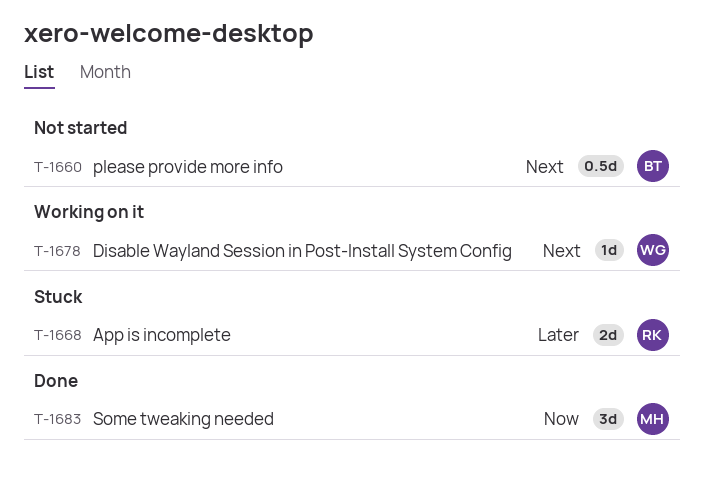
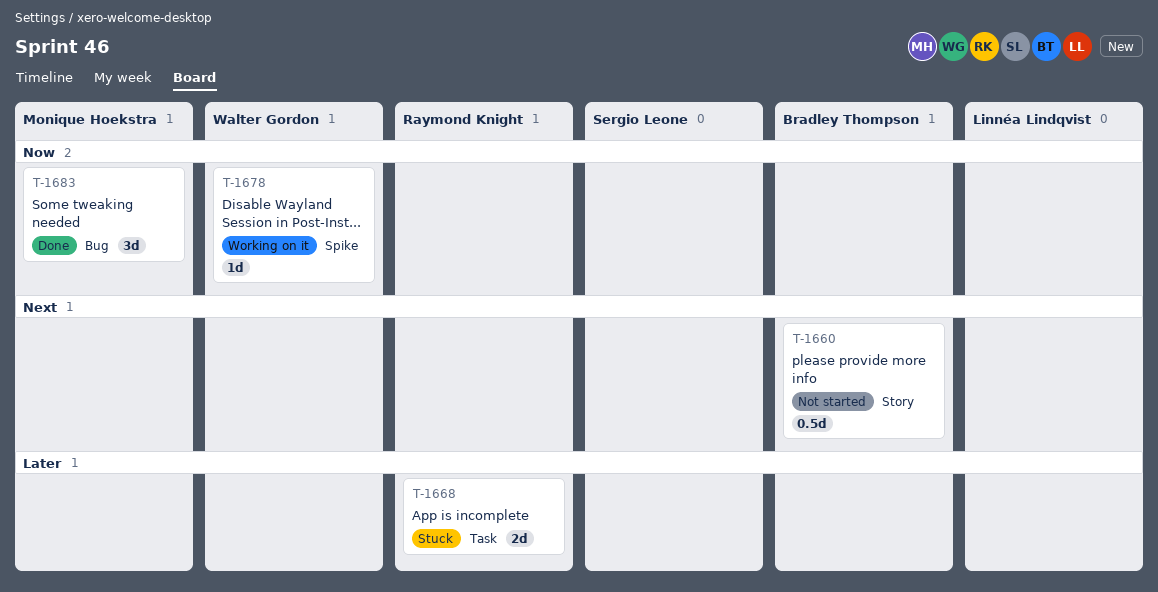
T-1678, priority: Next -> Now

